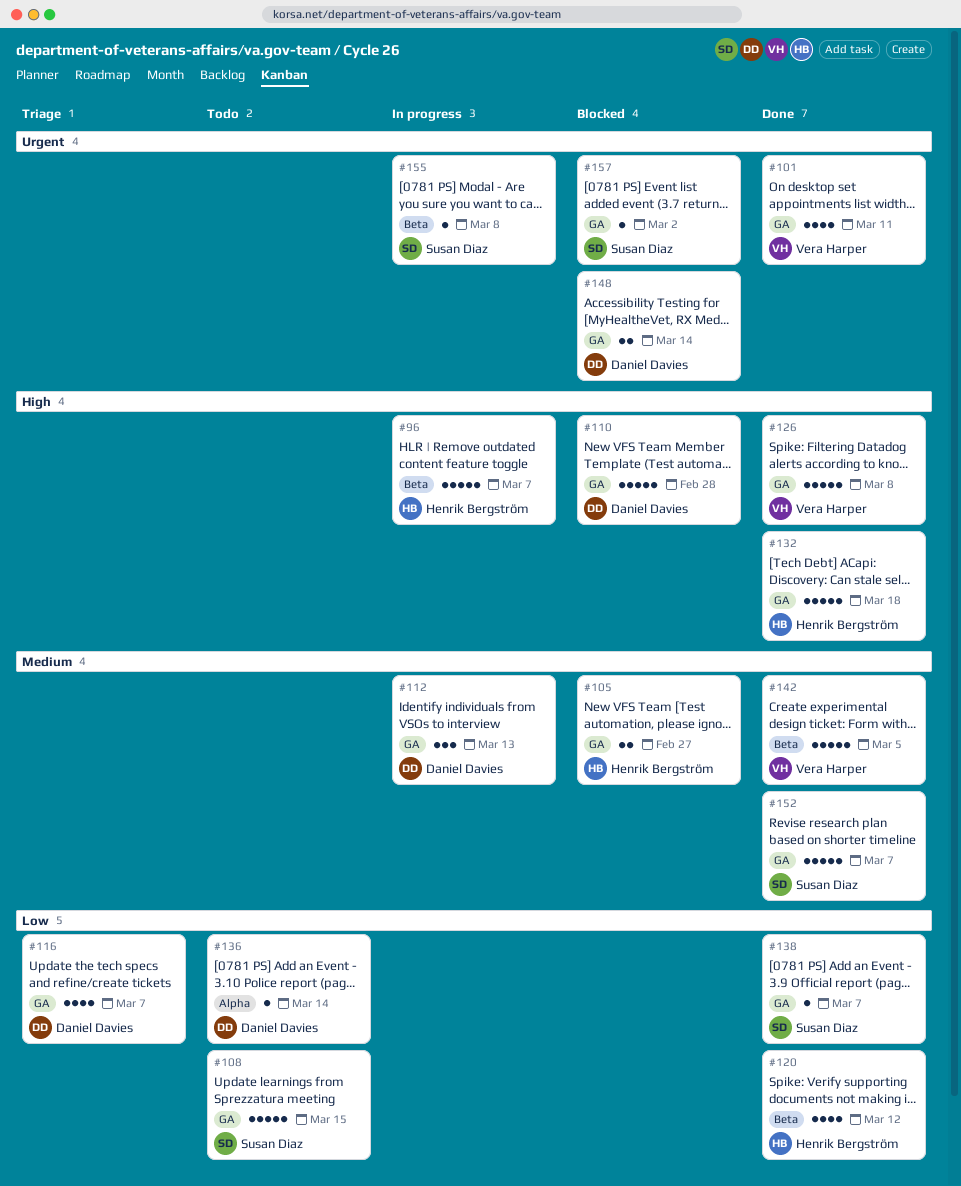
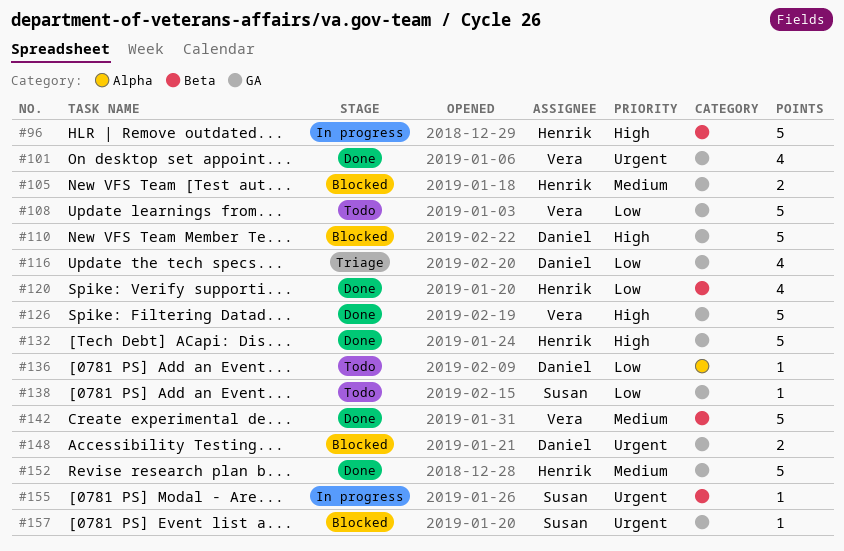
#108, owner: Susan Diaz -> Vera Harper
#112: present -> none
#138, status: Done -> Todo
#152, owner: Susan Diaz -> Henrik Bergström

